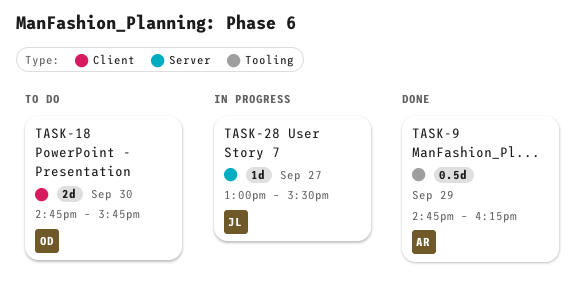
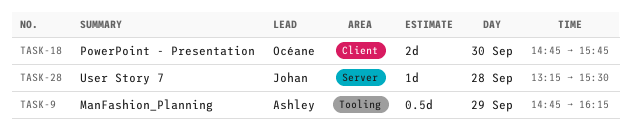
TASK-28, day: Sep 27 -> Sep 28
TASK-28, begins: 13:00 -> 13:15

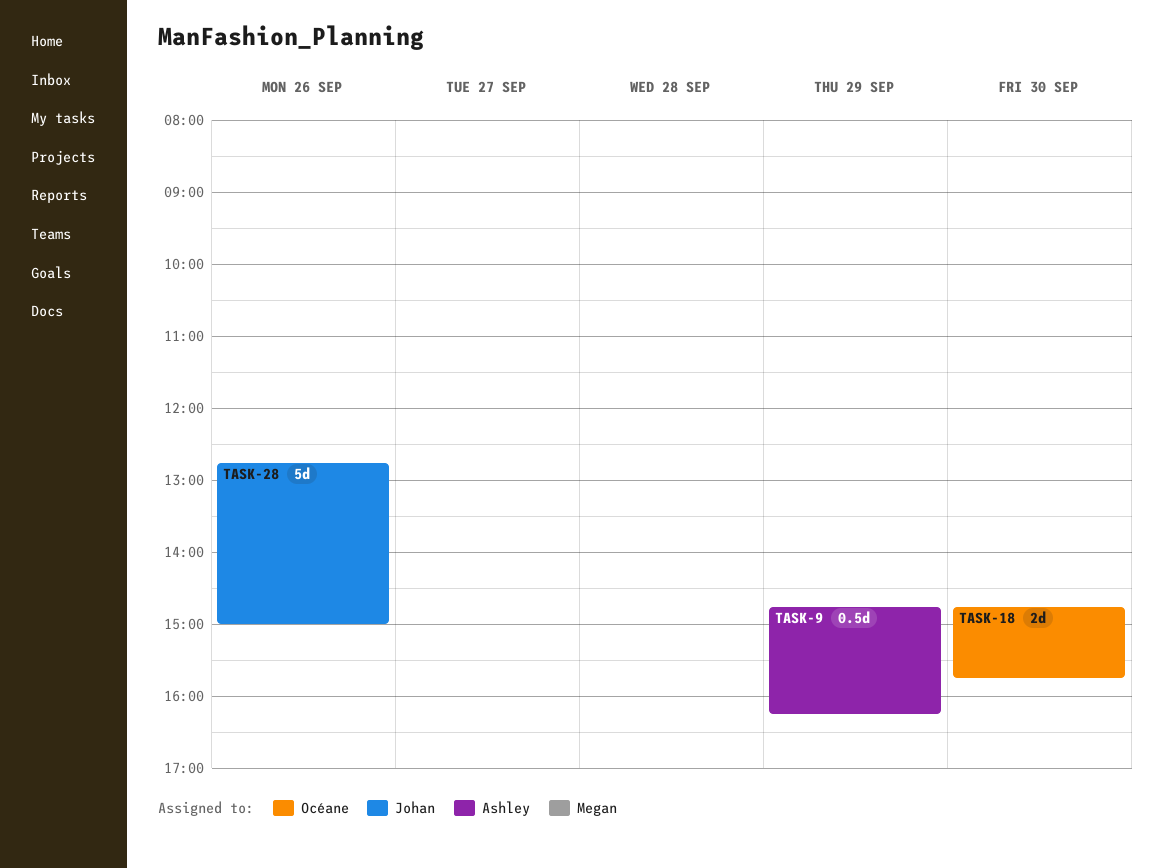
TASK-28, estimate: 1d -> 5d
TASK-28, day: Sep 28 -> Sep 26
TASK-28, begins: 13:15 -> 12:45
TASK-28, ends: 15:30 -> 15:00

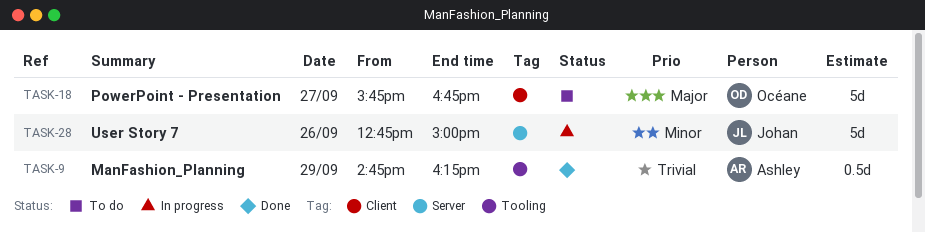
TASK-18, estimate: 2d -> 5d
TASK-18, day: Sep 30 -> Sep 27
TASK-18, begins: 14:45 -> 15:45
TASK-18, ends: 15:45 -> 16:45

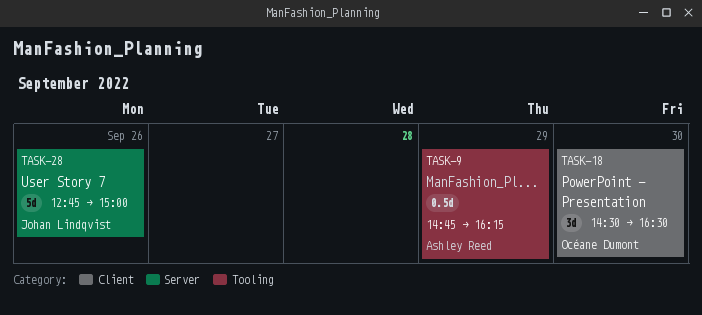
TASK-18, estimate: 5d -> 3d
TASK-18, day: Sep 27 -> Sep 30
TASK-18, begins: 15:45 -> 14:30
TASK-18, ends: 16:45 -> 16:30

